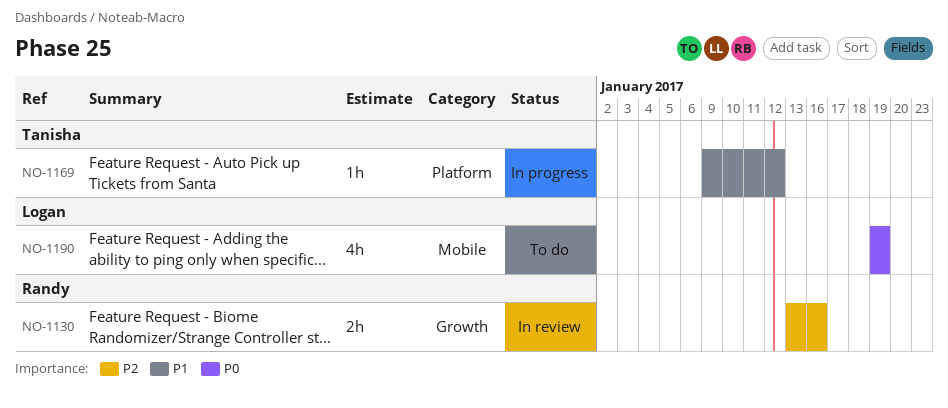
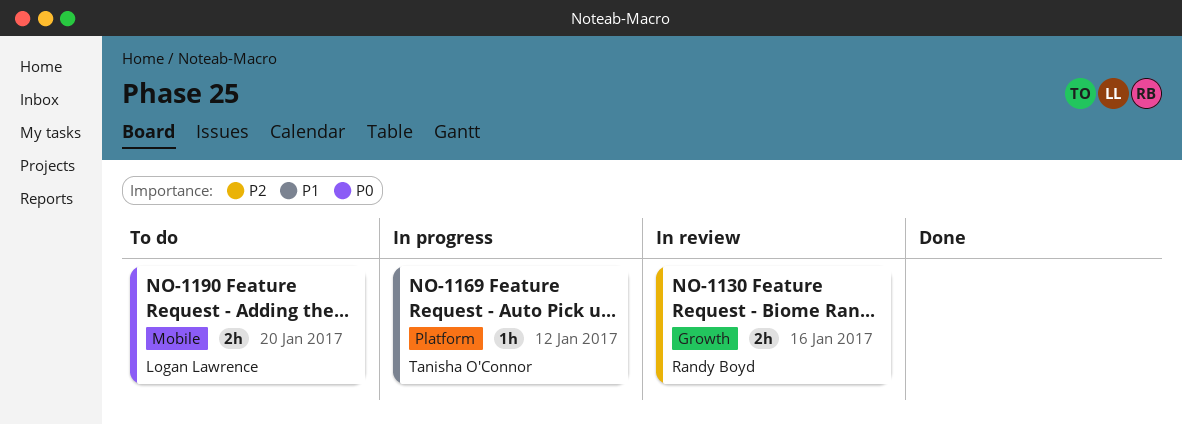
NO-1190, estimate: 4h -> 2h
NO-1190, due: Jan 19 -> Jan 20

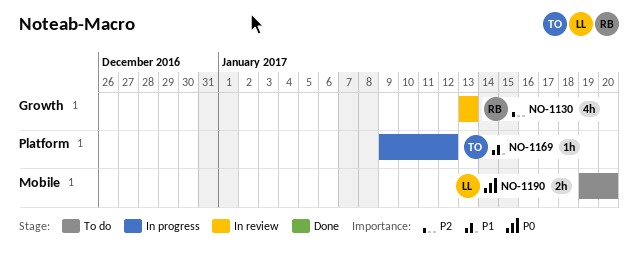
NO-1130, estimate: 2h -> 4h
NO-1130, due: Jan 16 -> Jan 13

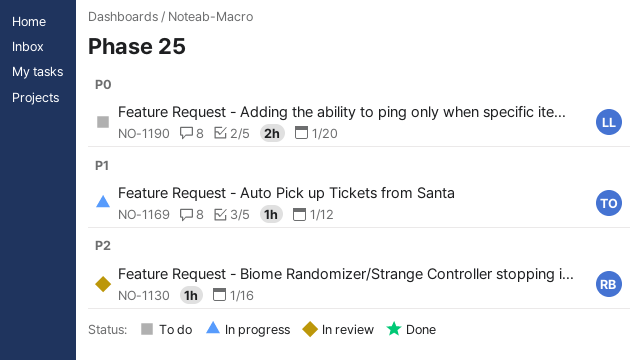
NO-1130, estimate: 4h -> 1h
NO-1130, due: Jan 13 -> Jan 16

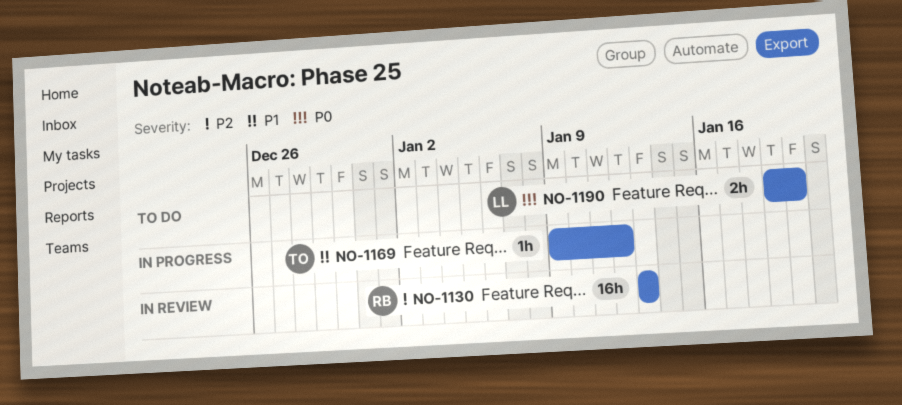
NO-1130, estimate: 1h -> 16h
NO-1130, due: Jan 16 -> Jan 13

